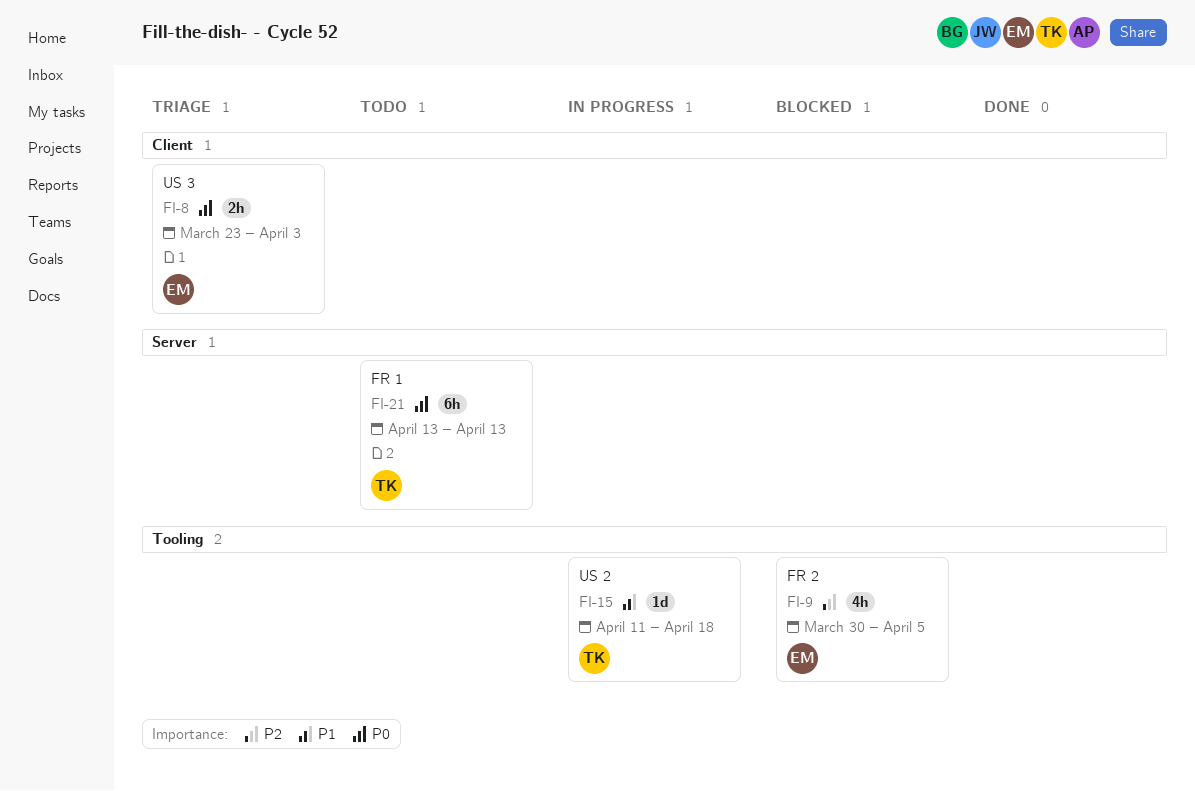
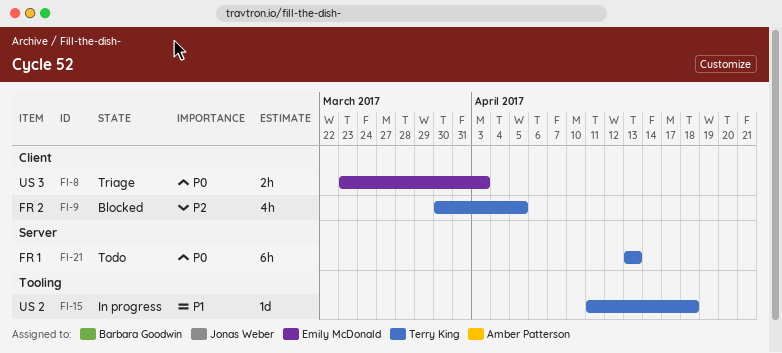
FI-9, owner: Emily McDonald -> Terry King
FI-9, label: Tooling -> Client

